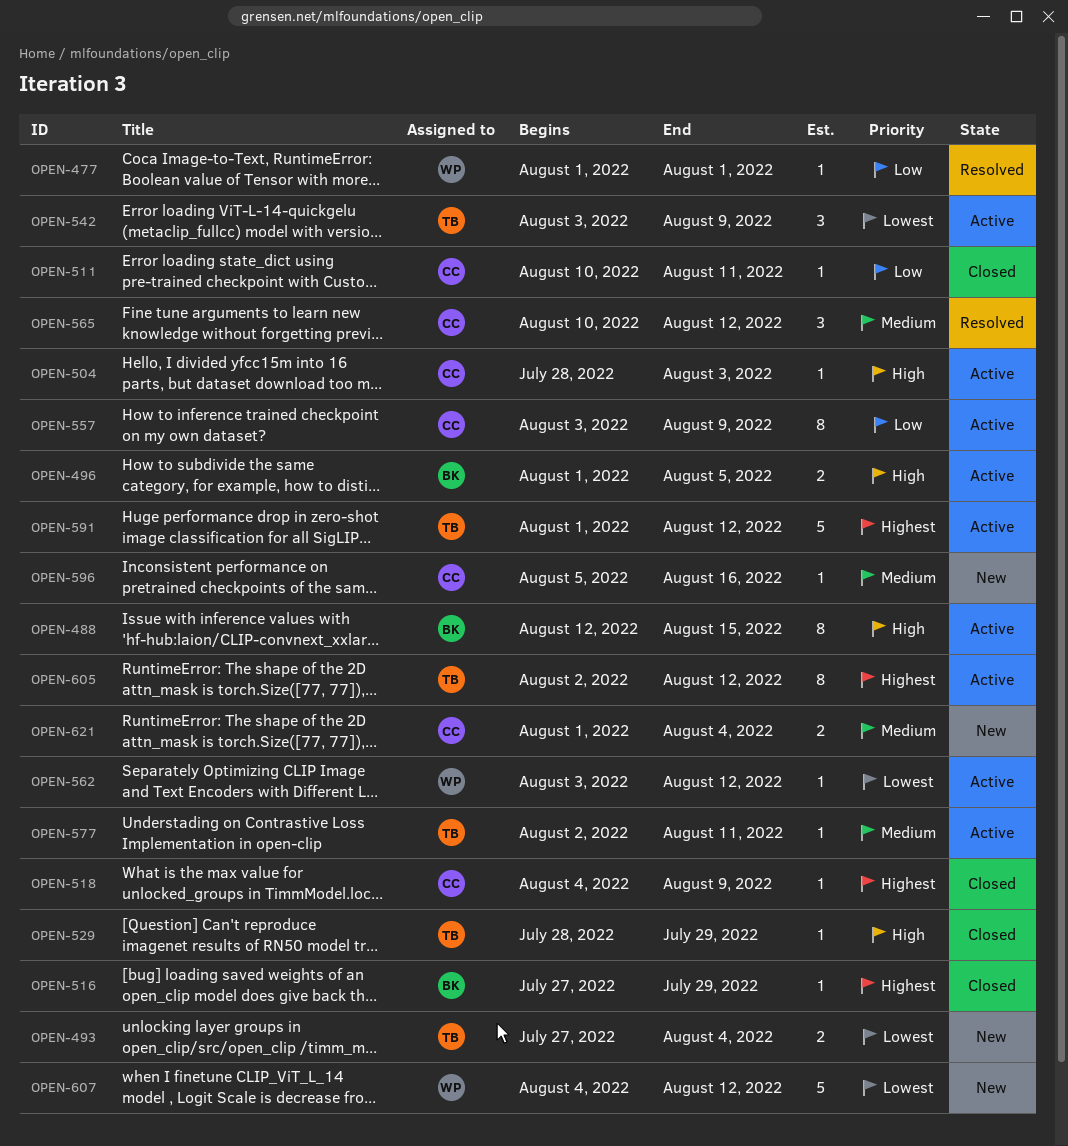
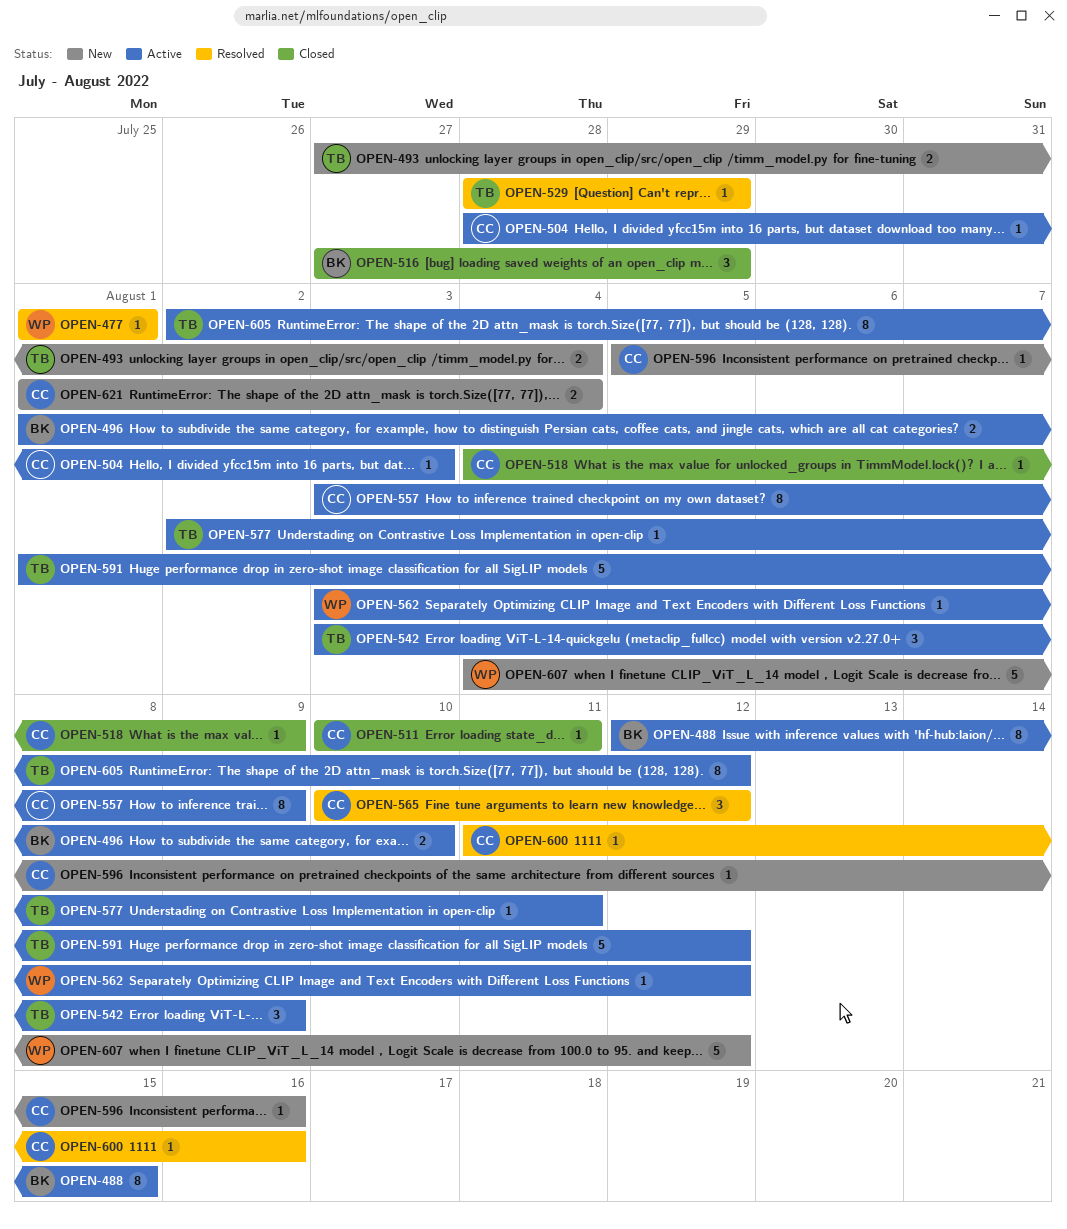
OPEN-496, due: Aug 5 -> Aug 10
OPEN-516, estimate: 1 -> 3
OPEN-529, status: Closed -> Resolved
OPEN-600: none -> present

